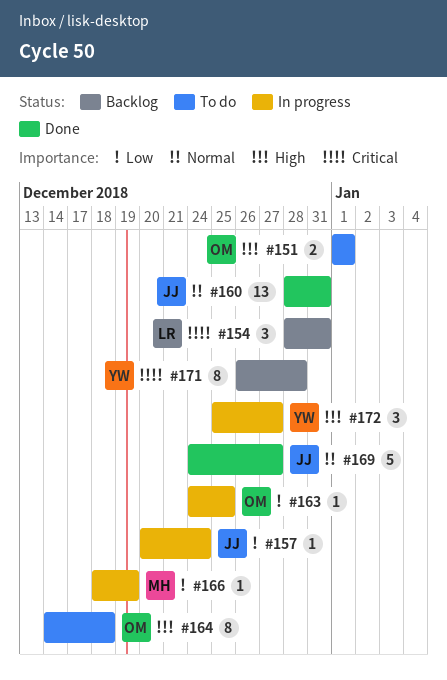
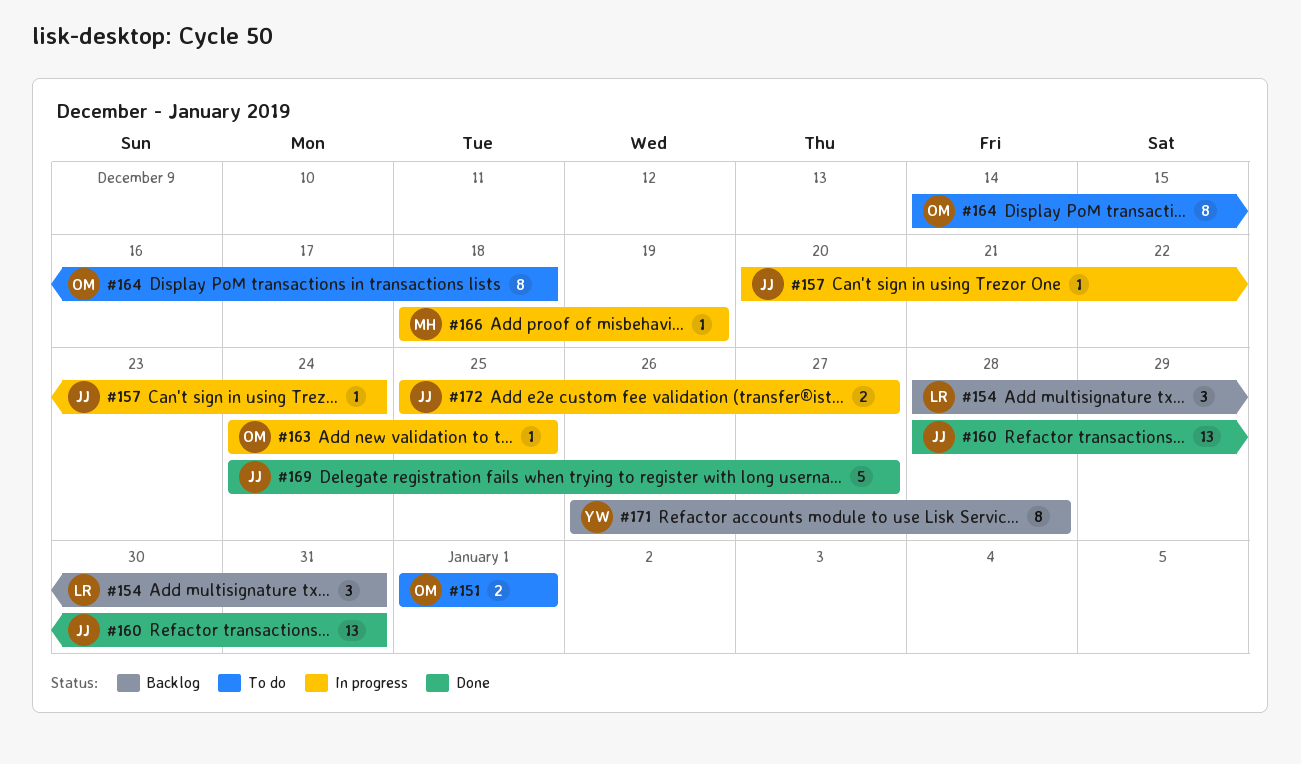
#172, owner: YW -> JJ
#172, estimate: 3 -> 2

